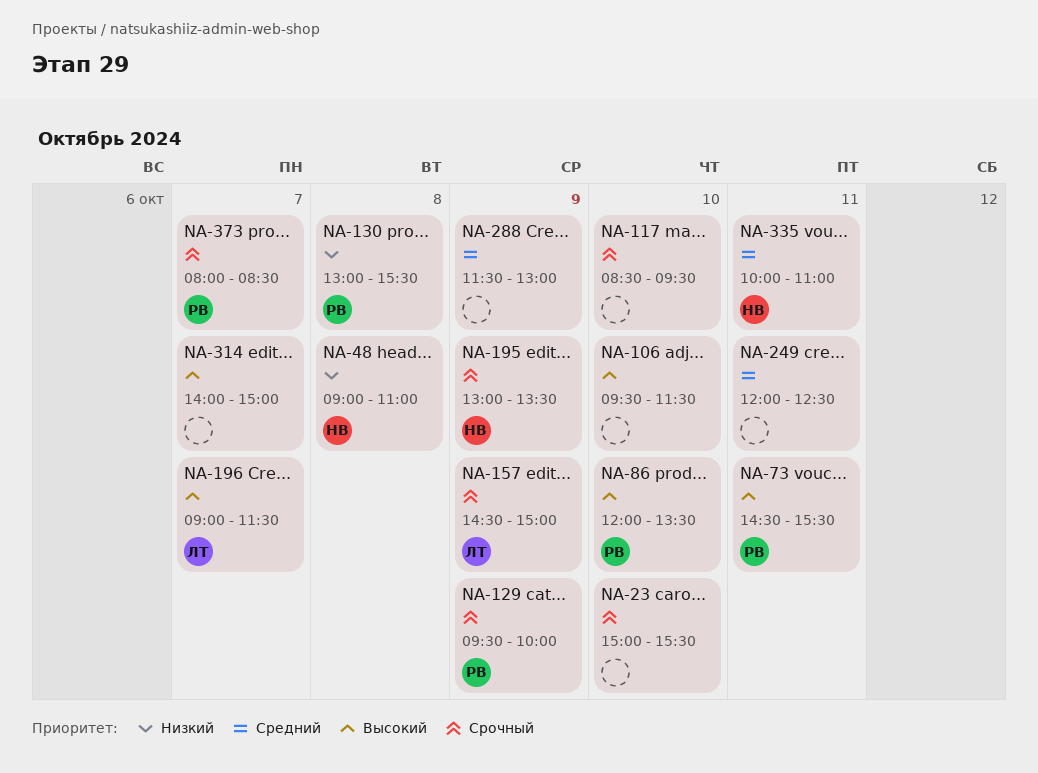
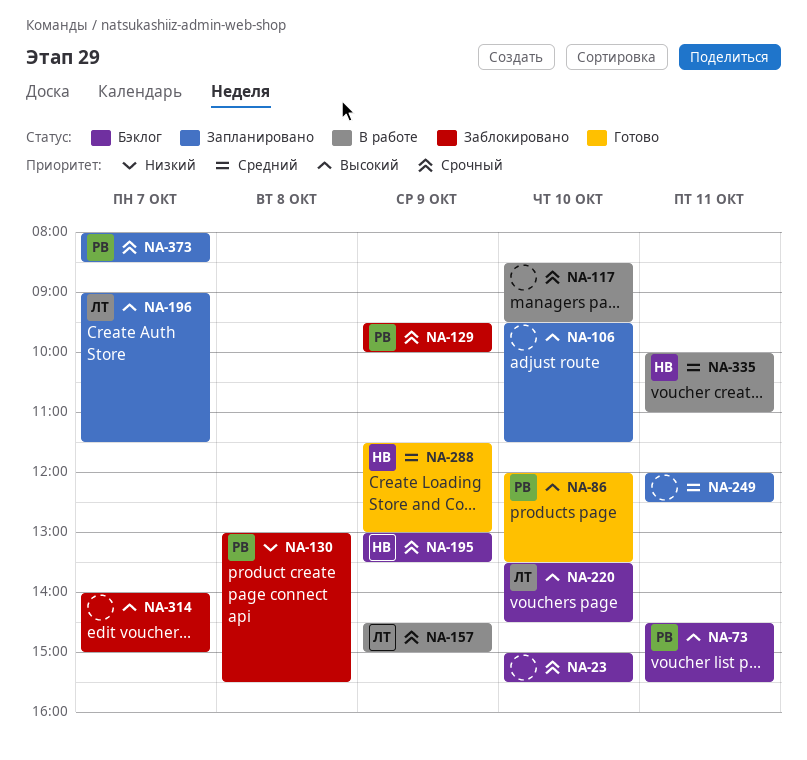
NA-48: present -> none
NA-220: none -> present
NA-288, owner: none -> НВ

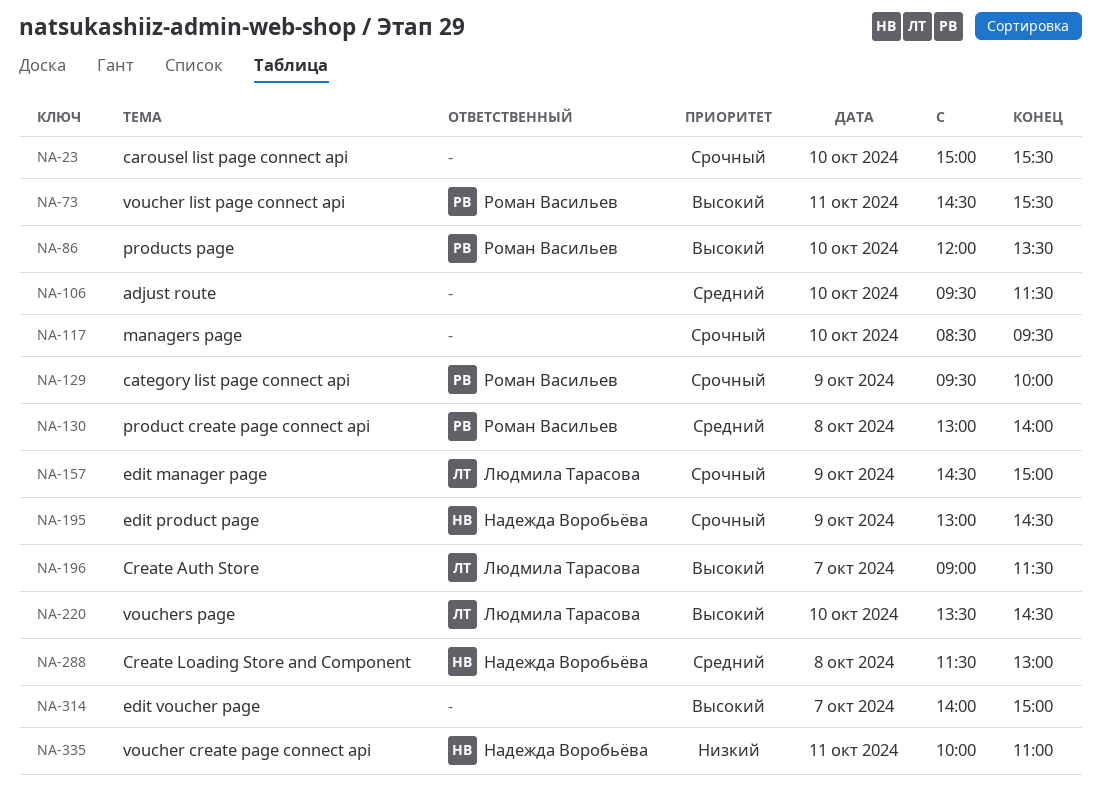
NA-106, priority: Высокий -> Средний
NA-130, priority: Низкий -> Средний
NA-130, ends: 15:30 -> 14:00
NA-195, ends: 13:30 -> 14:30
NA-249: present -> none
NA-288, day: Oct 9 -> Oct 8
NA-335, priority: Средний -> Низкий
NA-373: present -> none

